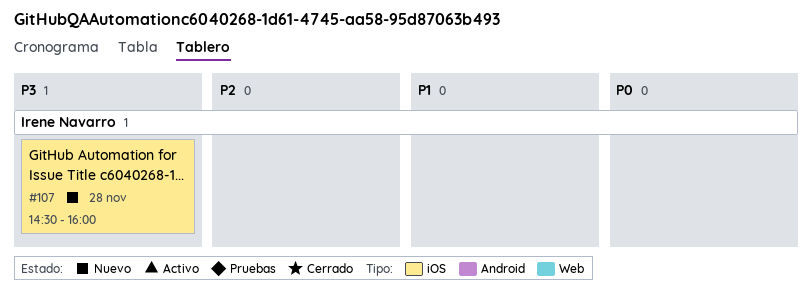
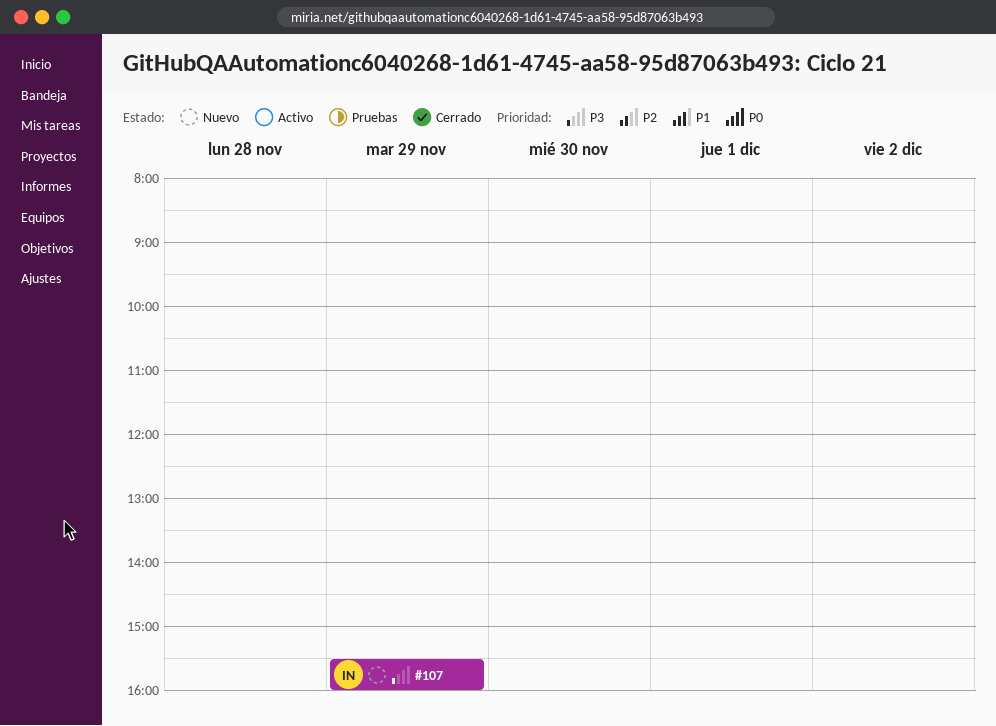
#107, day: Nov 28 -> Nov 29
#107, begins: 14:30 -> 15:30

